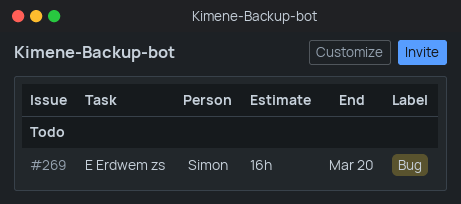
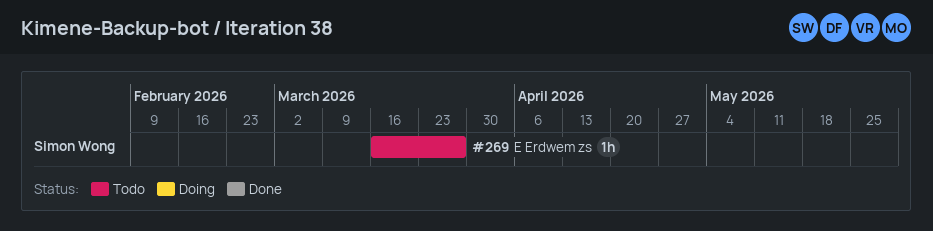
#269, estimate: 16h -> 1h
#269, due: Mar 20 -> Mar 27

